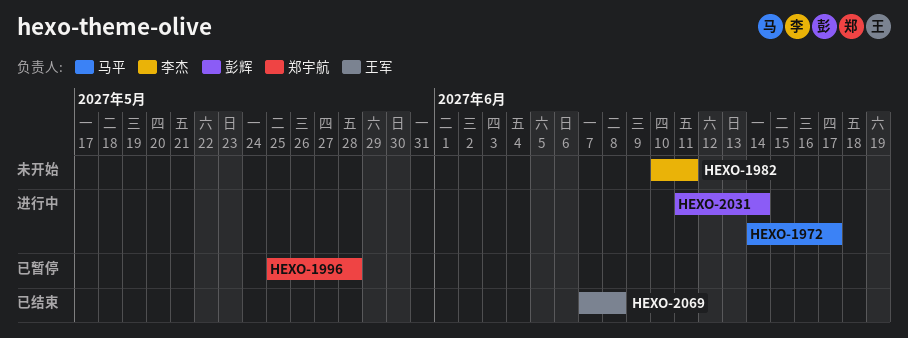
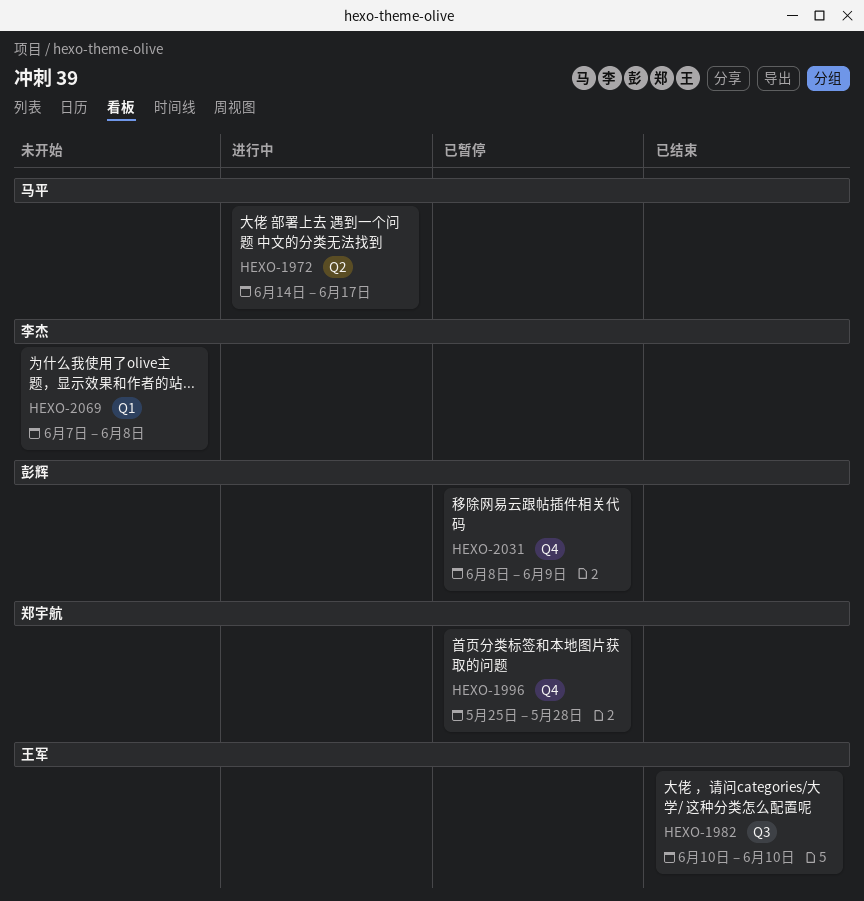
HEXO-1982, status: 未开始 -> 已结束
HEXO-1982, owner: 李杰 -> 王军
HEXO-1982, due: Jun 11 -> Jun 10
HEXO-2031, status: 进行中 -> 已暂停
HEXO-2031, start: Jun 11 -> Jun 8
HEXO-2031, due: Jun 14 -> Jun 9
HEXO-2069, status: 已结束 -> 未开始
HEXO-2069, owner: 王军 -> 李杰

